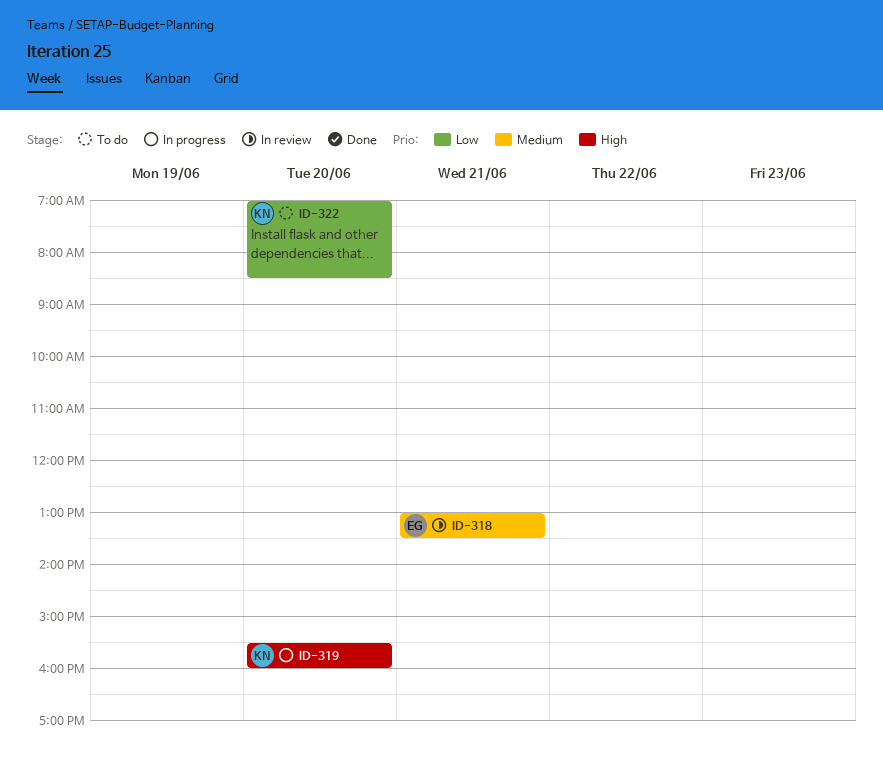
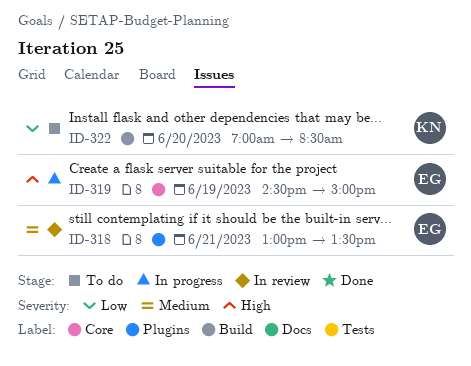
ID-319, owner: KN -> EG
ID-319, day: Jun 20 -> Jun 19
ID-319, begins: 15:30 -> 14:30
ID-319, ends: 16:00 -> 15:00

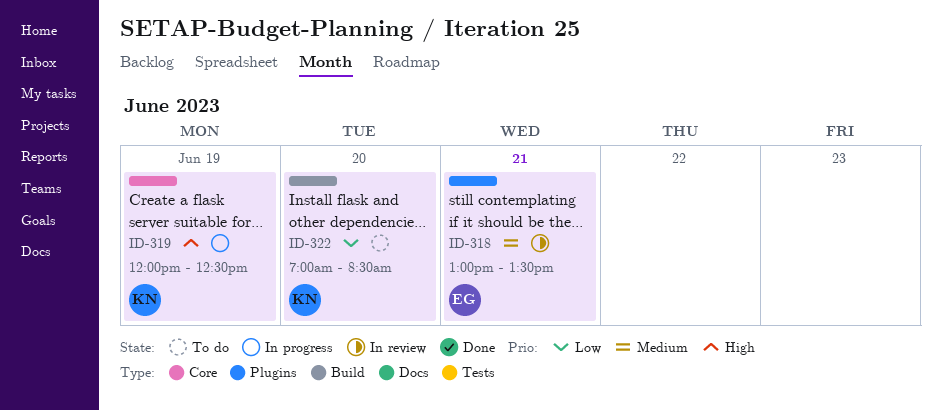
ID-319, owner: EG -> KN
ID-319, begins: 14:30 -> 12:00
ID-319, ends: 15:00 -> 12:30

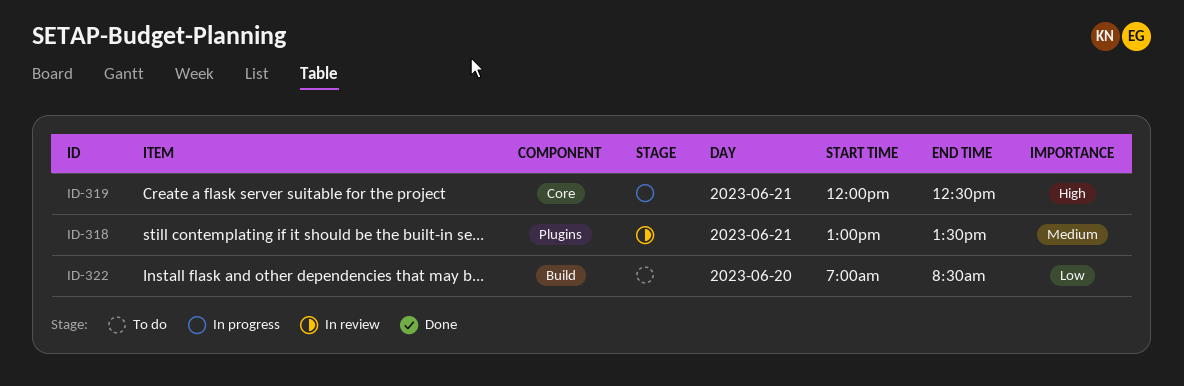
ID-319, day: Jun 19 -> Jun 21

